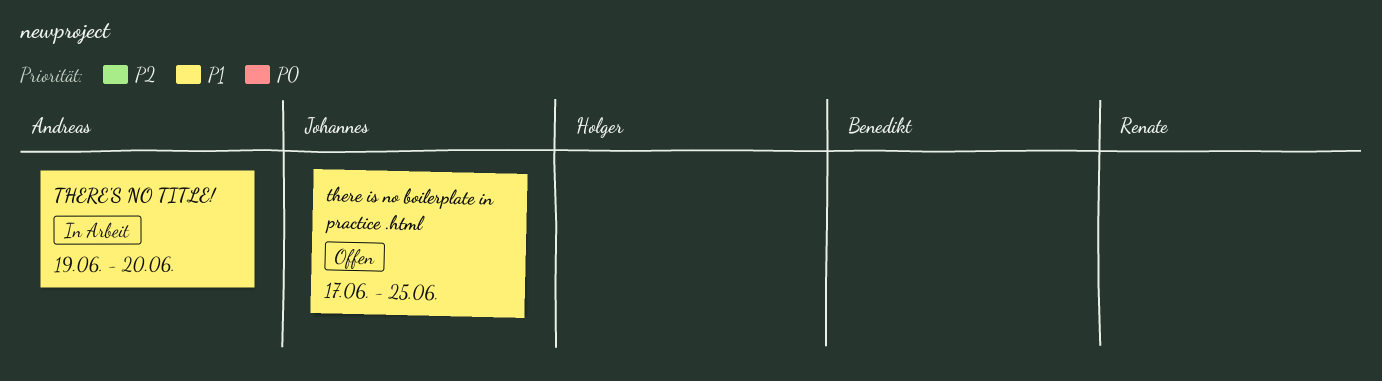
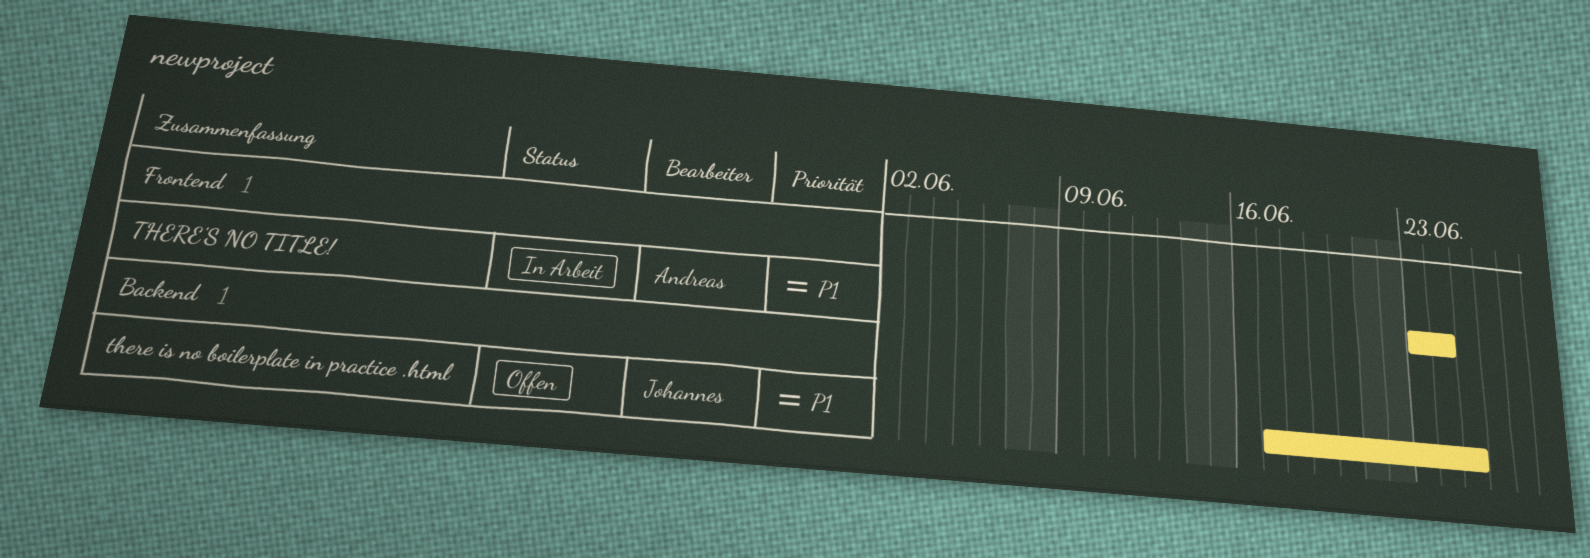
THERE'S NO TITLE!, start: Jun 19 -> Jun 23
THERE'S NO TITLE!, due: Jun 20 -> Jun 24

